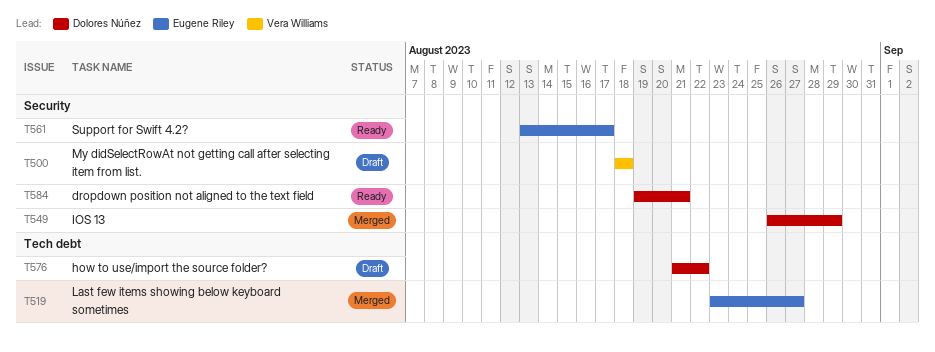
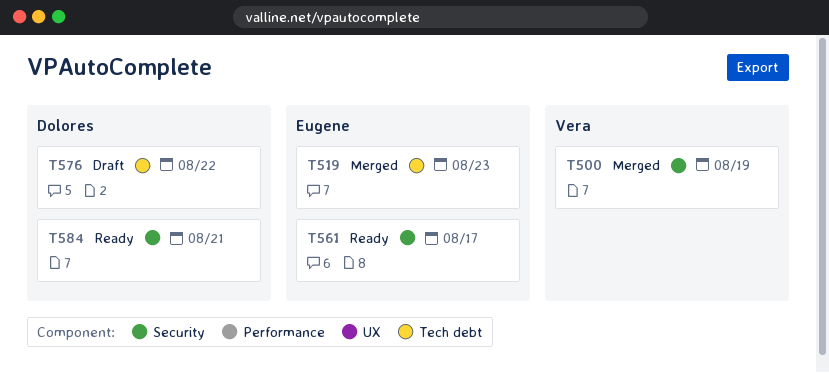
T500, status: Draft -> Merged
T500, due: Aug 18 -> Aug 19
T519, due: Aug 27 -> Aug 23
T549: present -> none

